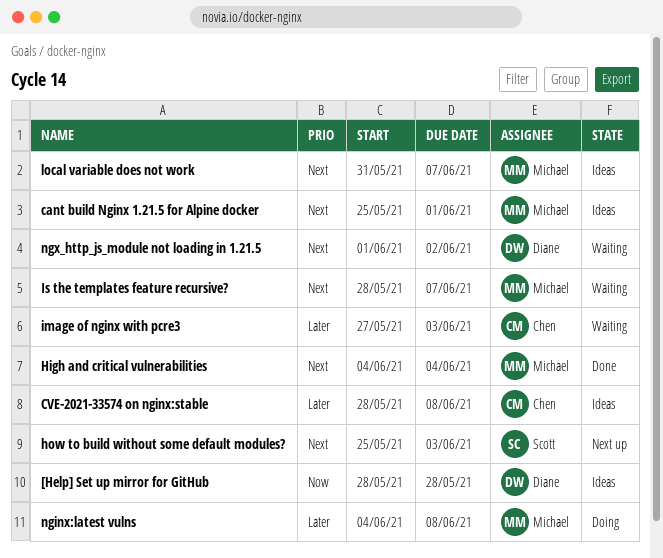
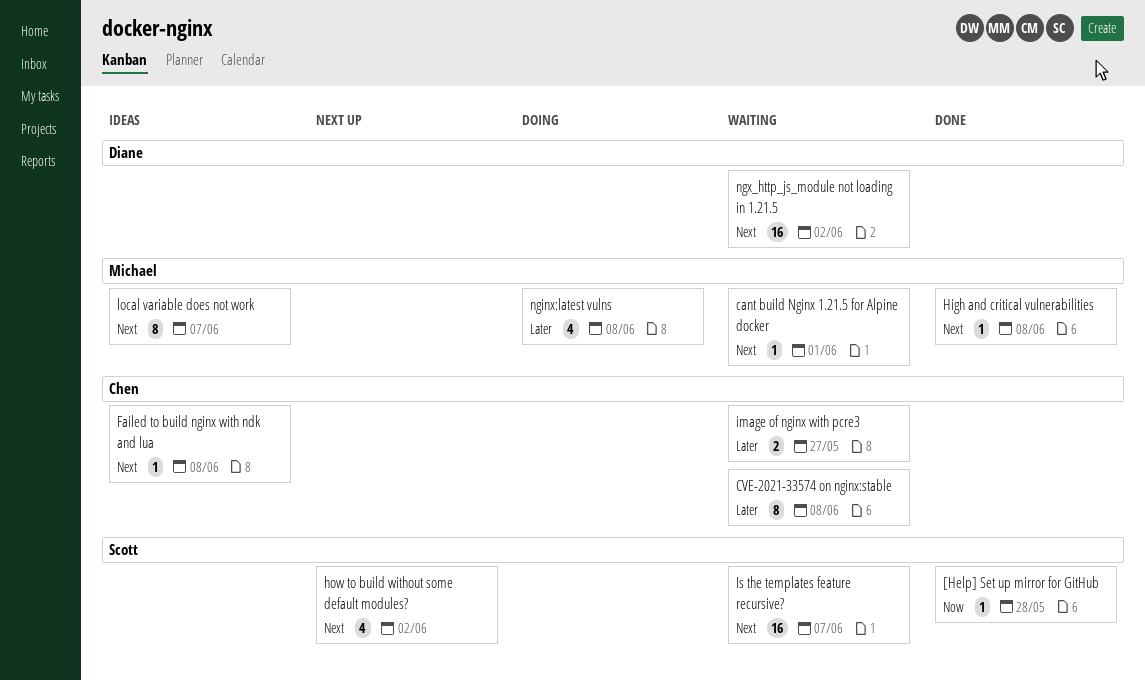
[Help] Set up mirror for GitHub, status: Ideas -> Done
[Help] Set up mirror for GitHub, owner: Diane -> Scott
cant build Nginx 1.21.5 for Alpine docker, status: Ideas -> Waiting
CVE-2021-33574 on nginx:stable, status: Ideas -> Waiting
Failed to build nginx with ndk and lua: none -> present
High and critical vulnerabilities, due: Jun 4 -> Jun 8
how to build without some default modules?, due: Jun 3 -> Jun 2
image of nginx with pcre3, due: Jun 3 -> May 27
Is the templates feature recursive?, owner: Michael -> Scott

